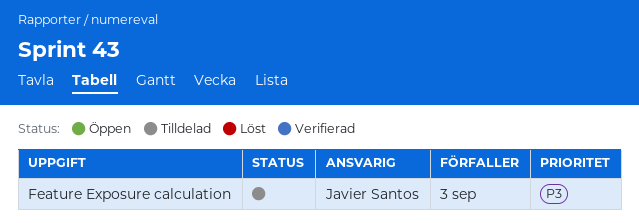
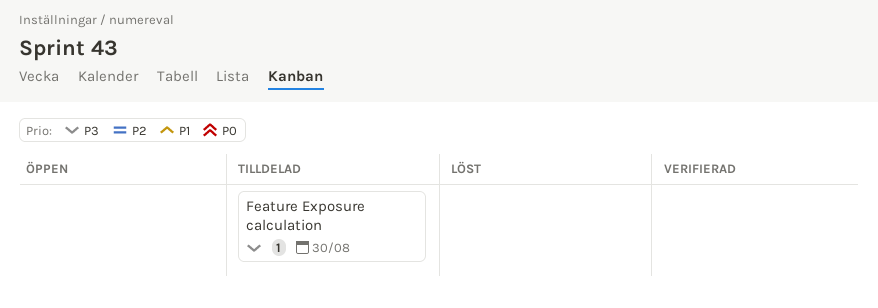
Feature Exposure calculation, due: Sep 3 -> Aug 30

